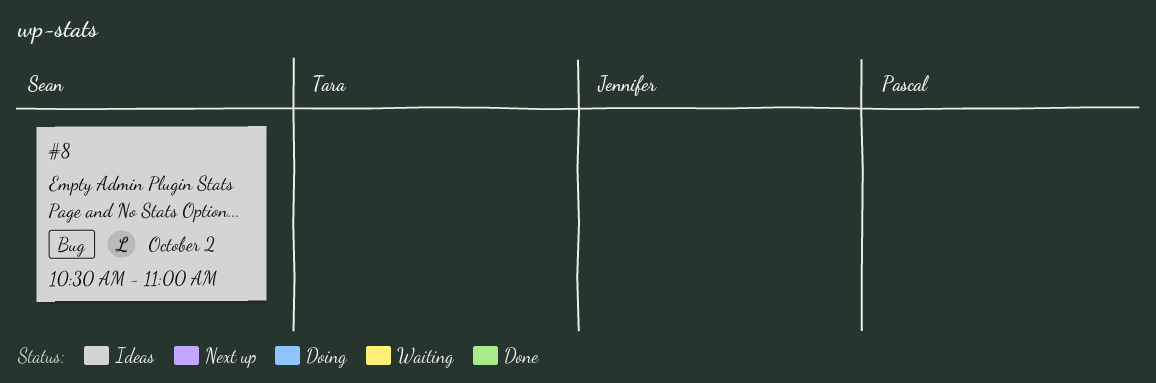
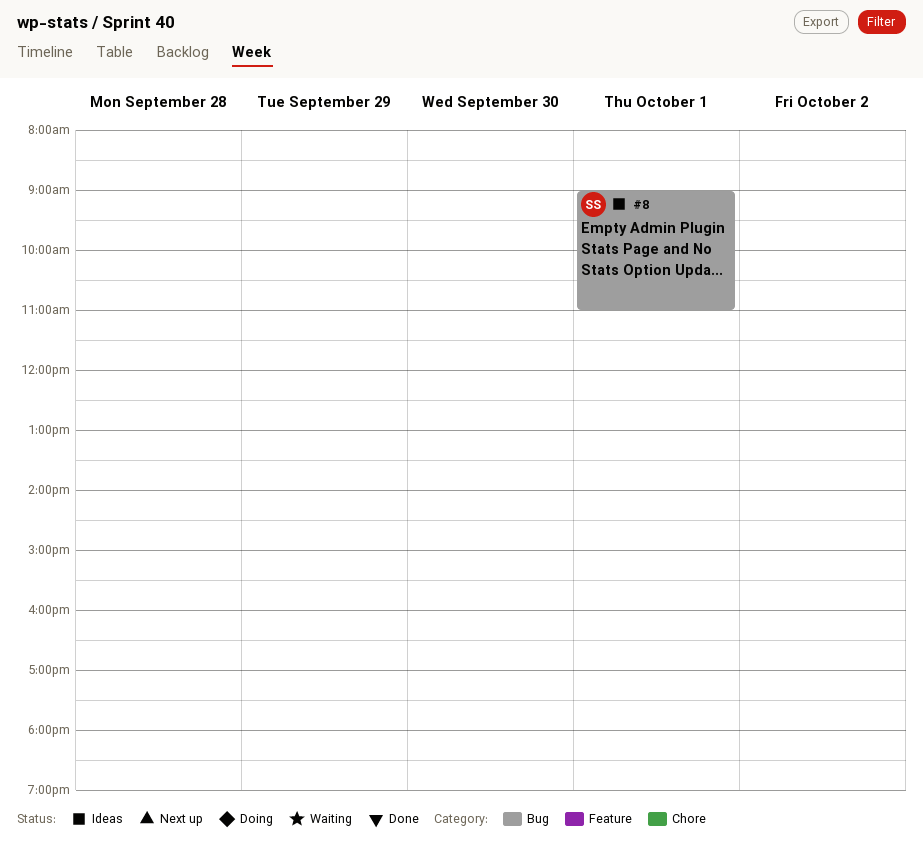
#8, day: Oct 2 -> Oct 1
#8, begins: 10:30 -> 09:00

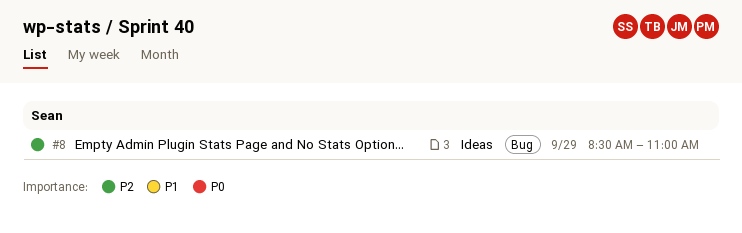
#8, day: Oct 1 -> Sep 29
#8, begins: 09:00 -> 08:30

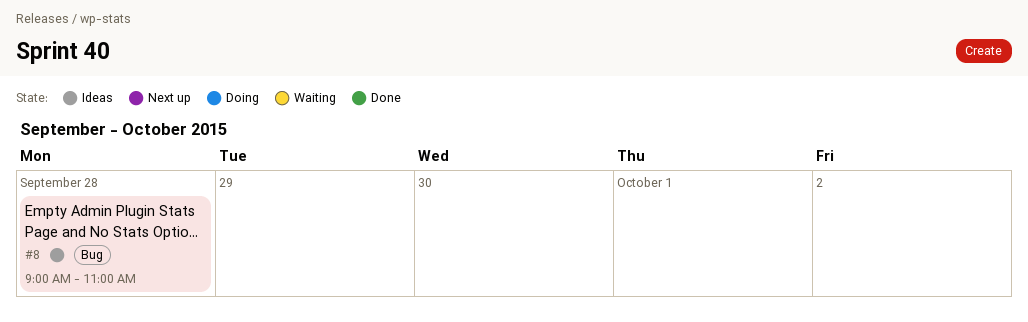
#8, day: Sep 29 -> Sep 28
#8, begins: 08:30 -> 09:00

